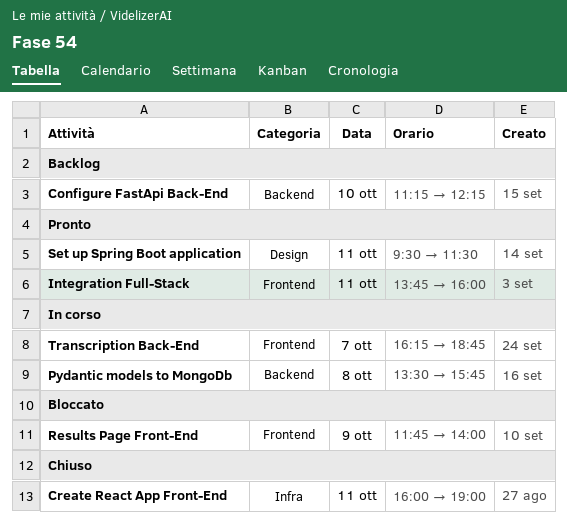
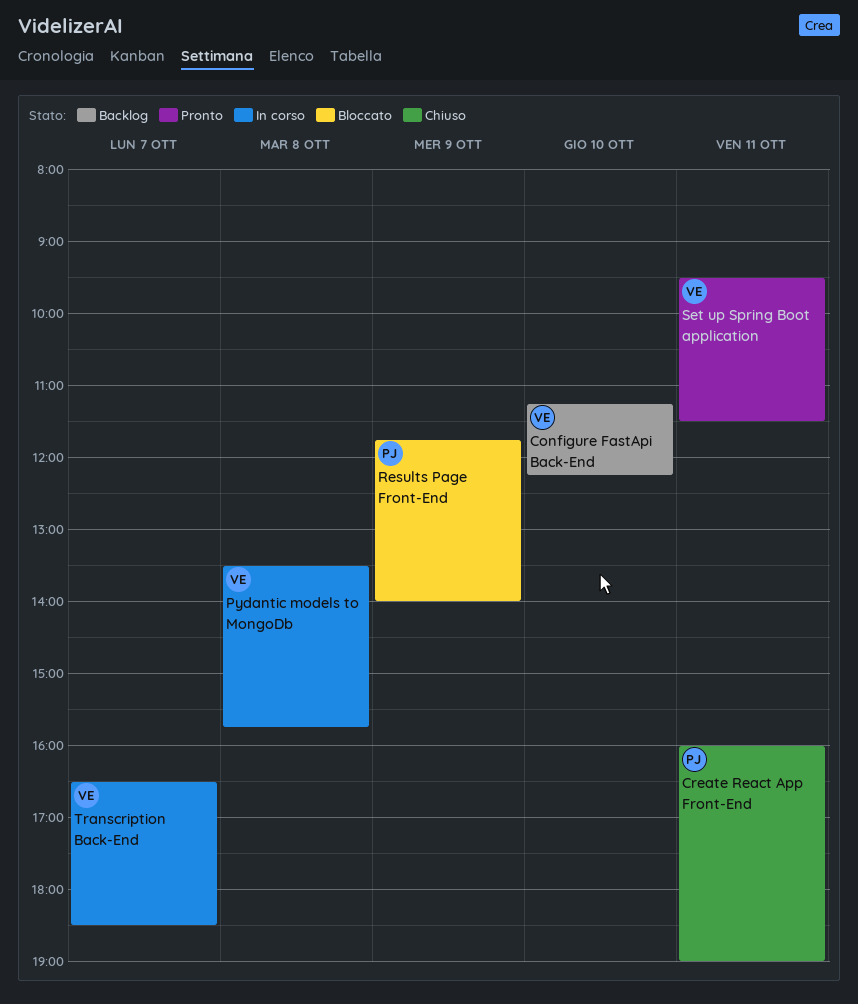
Integration Full-Stack: present -> none
Transcription Back-End, begins: 16:15 -> 16:30
Transcription Back-End, ends: 18:45 -> 18:30

